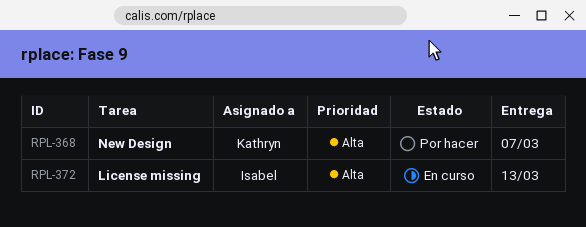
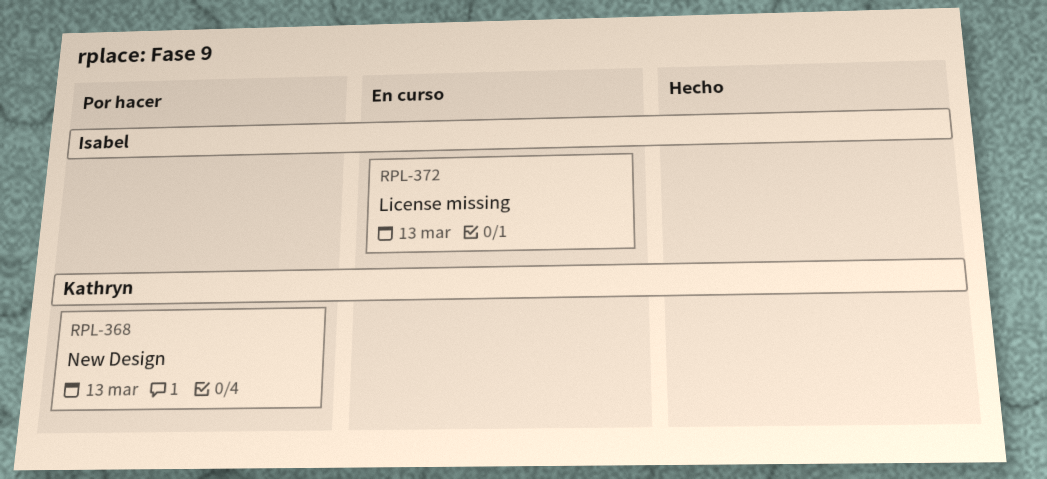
RPL-368, due: Mar 7 -> Mar 13

